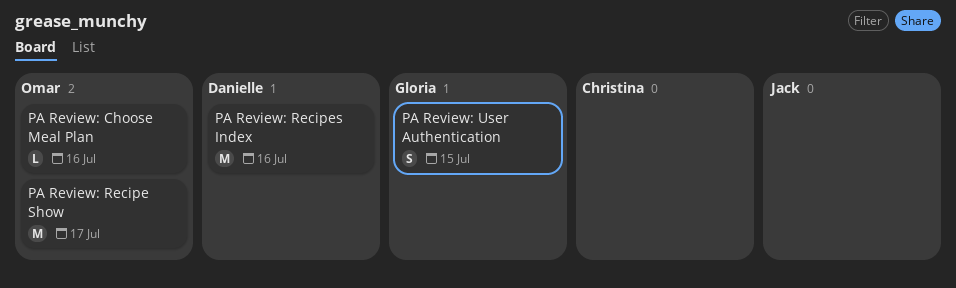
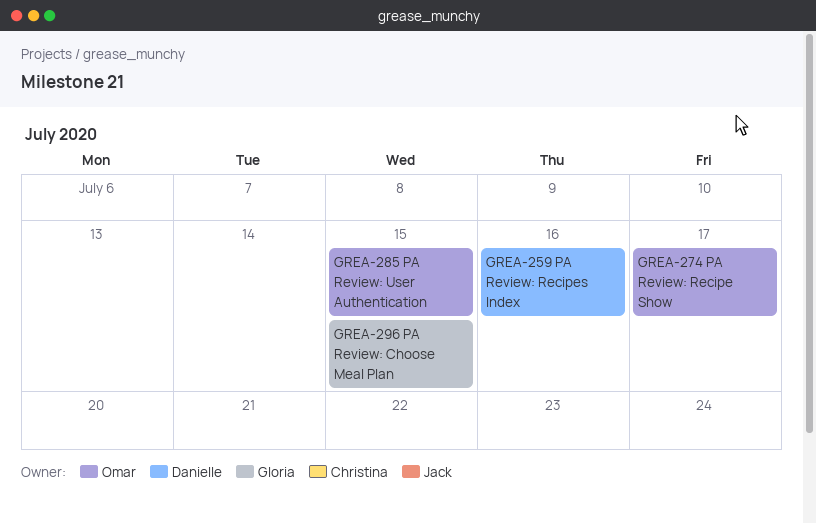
PA Review: Choose Meal Plan, owner: Omar -> Gloria
PA Review: Choose Meal Plan, due: Jul 16 -> Jul 15
PA Review: User Authentication, owner: Gloria -> Omar

